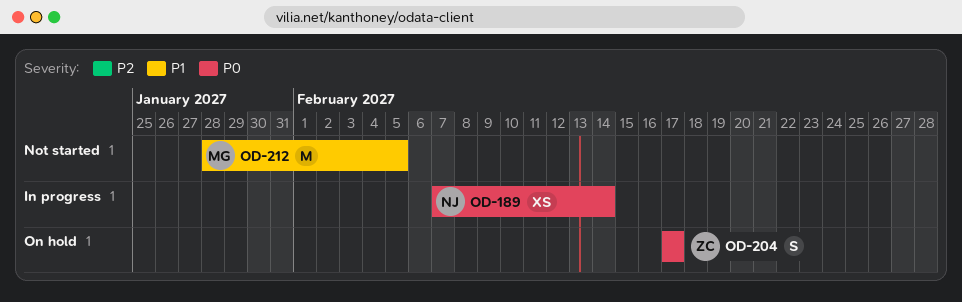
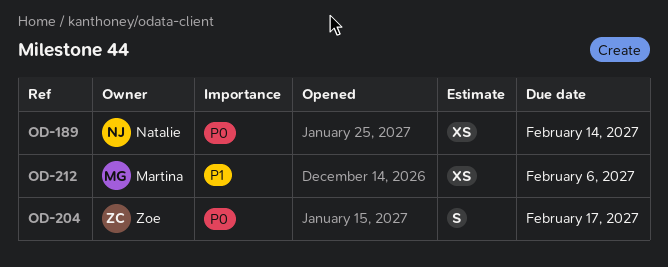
OD-212, estimate: M -> XS
OD-212, due: Feb 5 -> Feb 6

